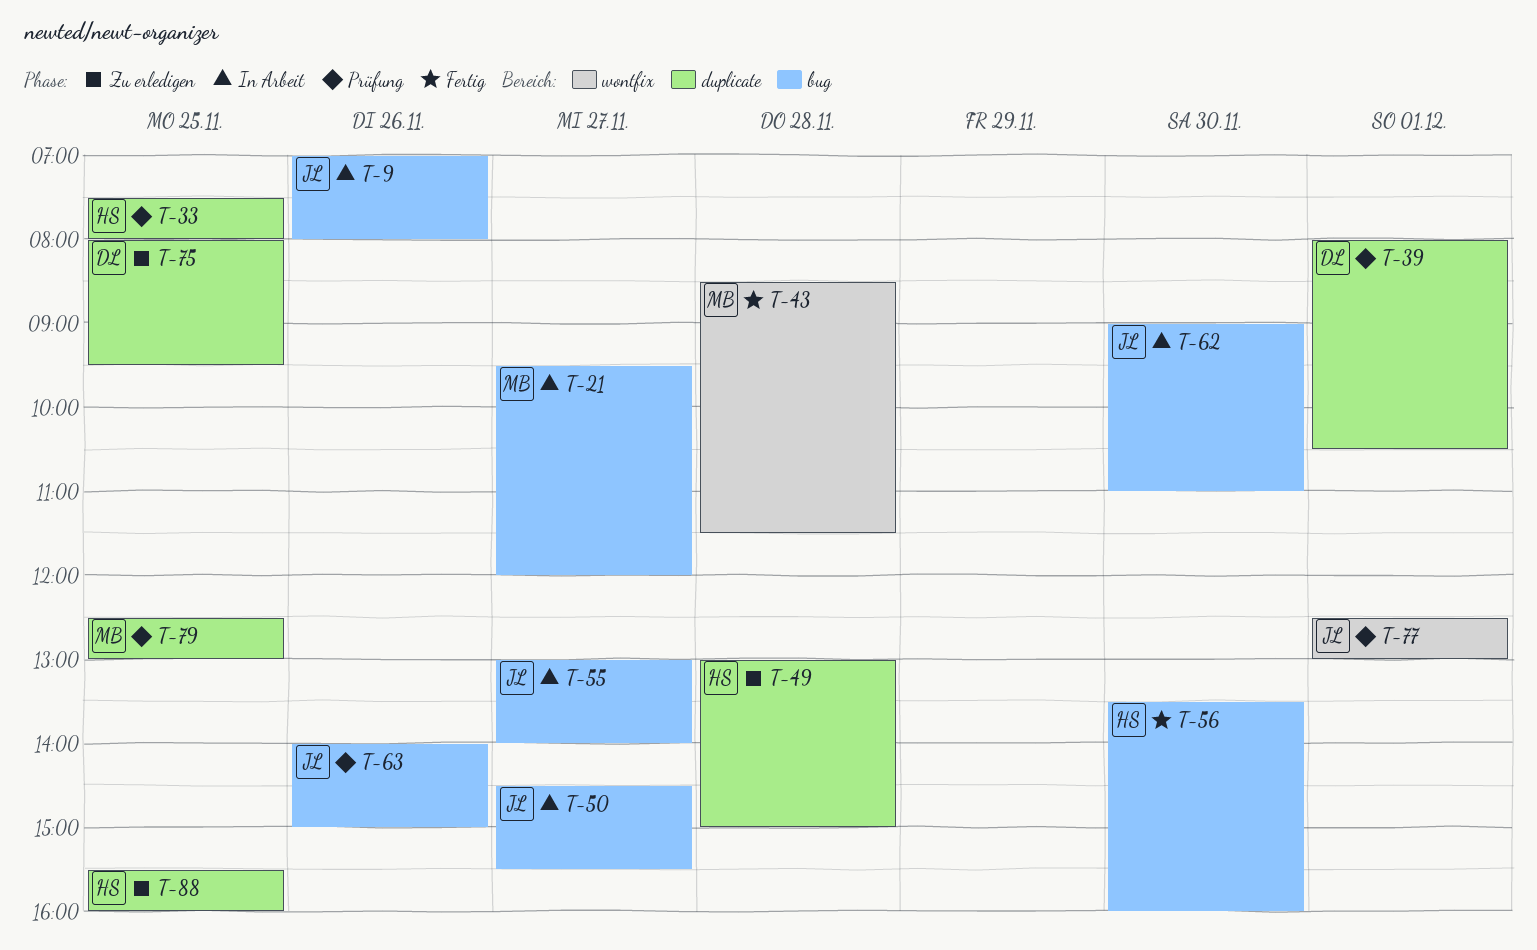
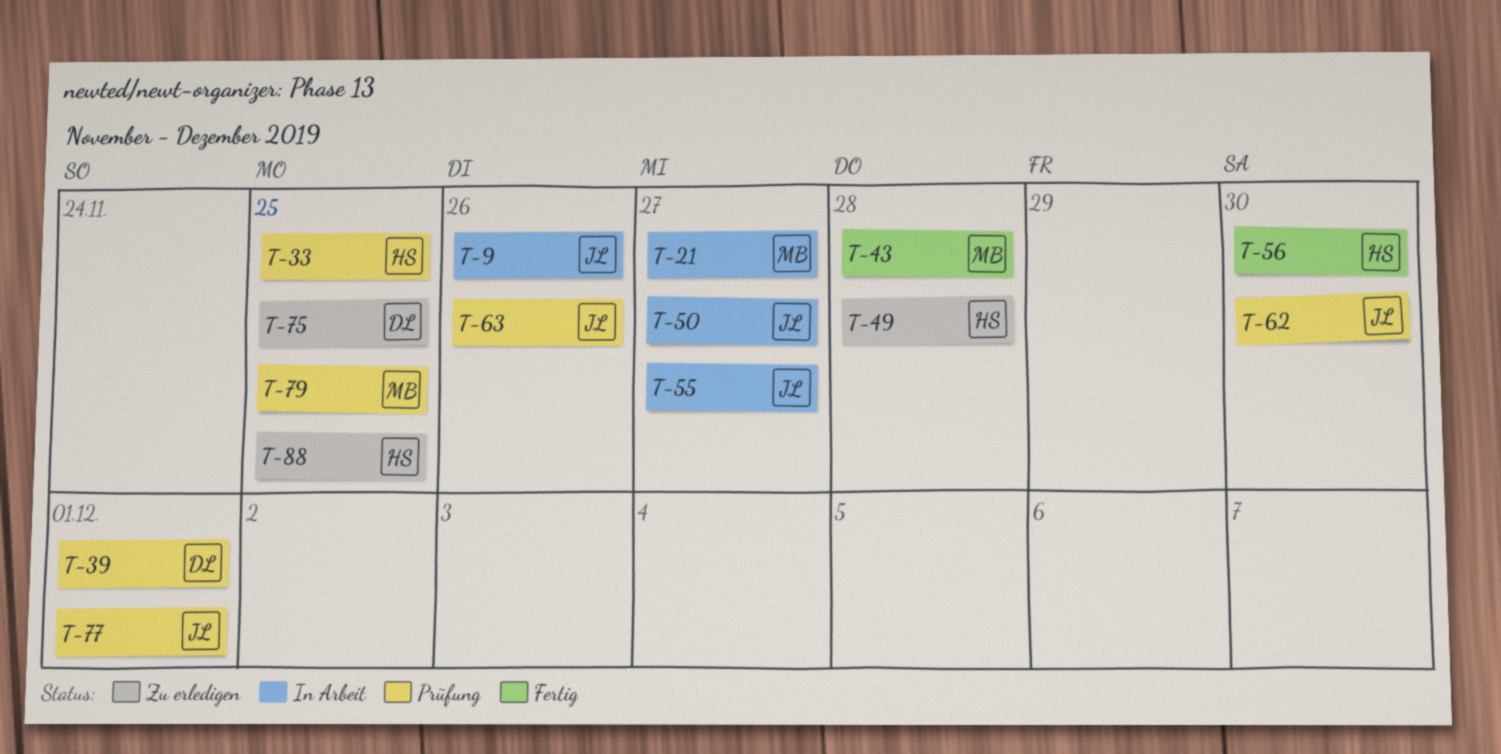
T-62, status: In Arbeit -> Prüfung

